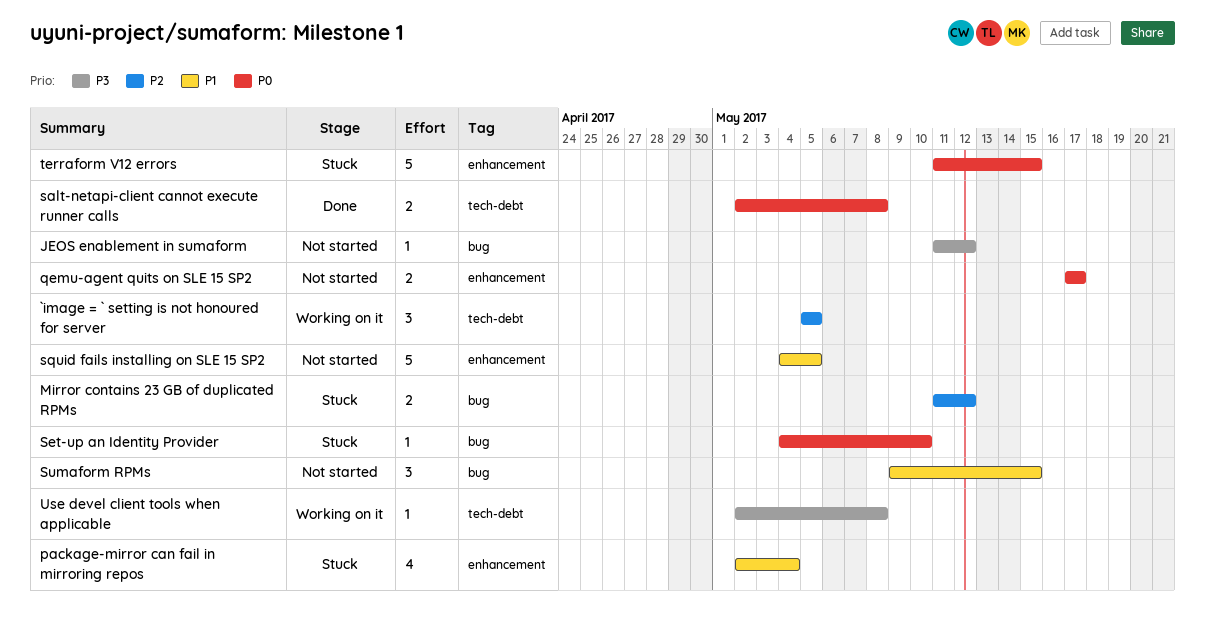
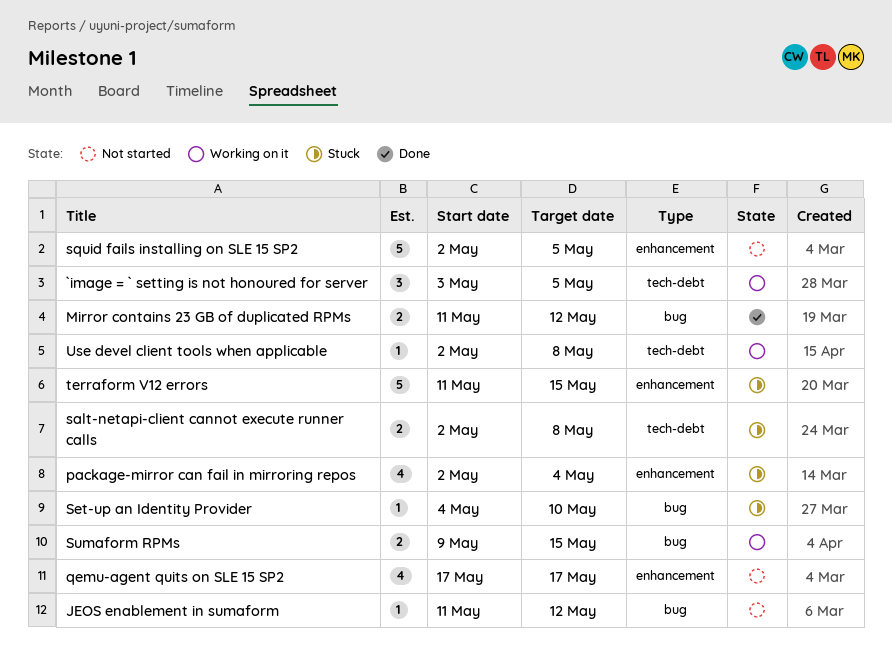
`image = ` setting is not honoured for server, start: May 5 -> May 3
Mirror contains 23 GB of duplicated RPMs, status: Stuck -> Done
qemu-agent quits on SLE 15 SP2, estimate: 2 -> 4
salt-netapi-client cannot execute runner calls, status: Done -> Stuck
squid fails installing on SLE 15 SP2, start: May 4 -> May 2
Sumaform RPMs, status: Not started -> Working on it
Sumaform RPMs, estimate: 3 -> 2

